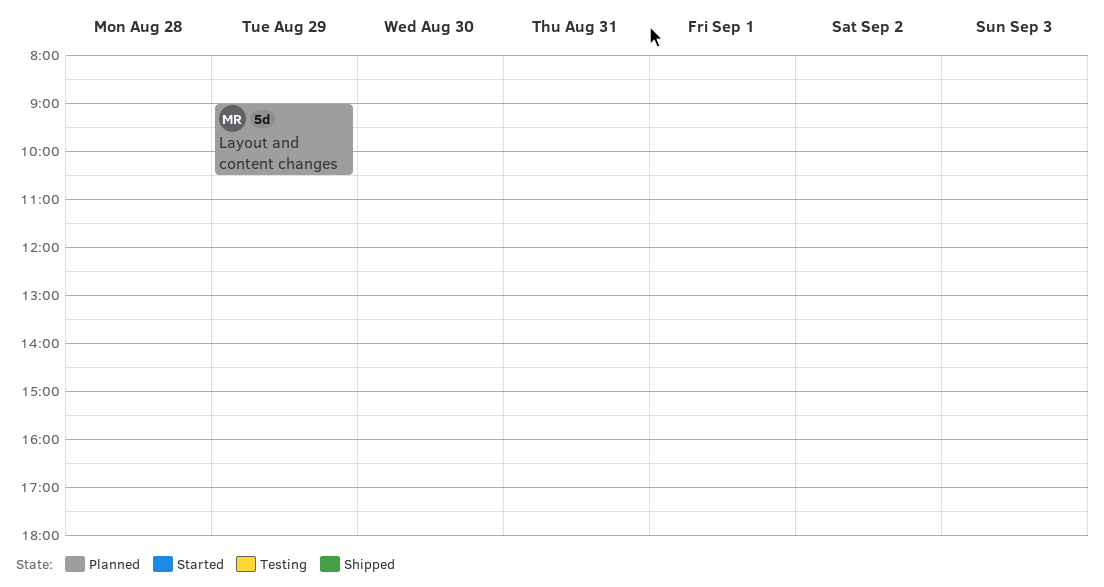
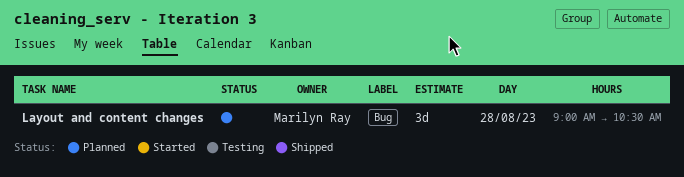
Layout and content changes, estimate: 5d -> 3d
Layout and content changes, day: Aug 29 -> Aug 28

